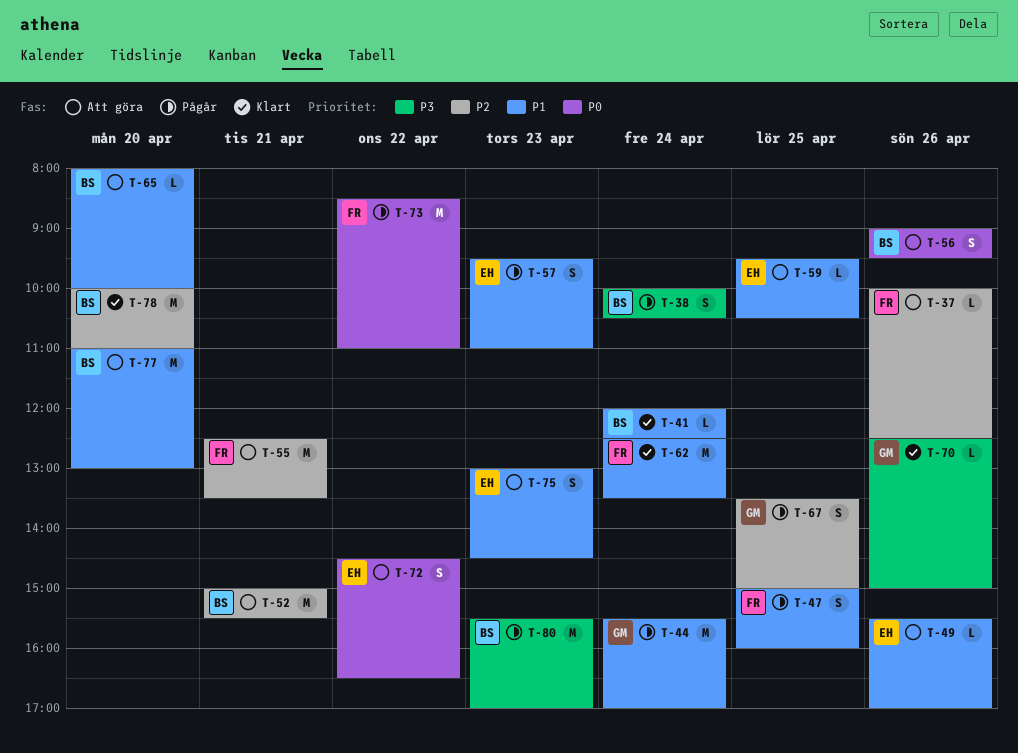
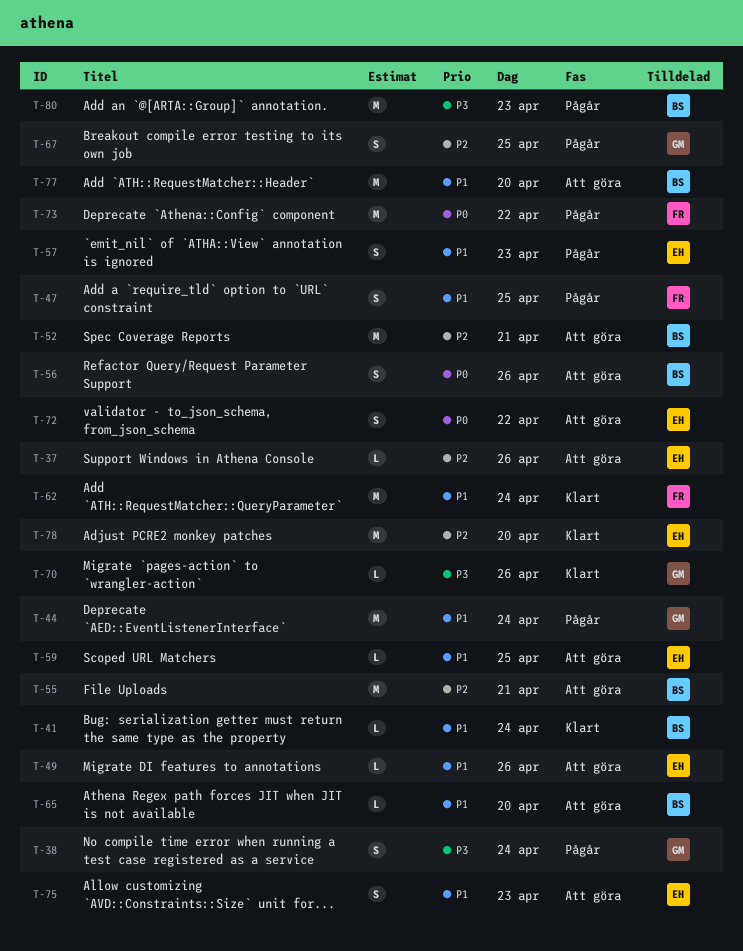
T-37, owner: FR -> EH
T-38, owner: BS -> GM
T-55, owner: FR -> BS
T-78, owner: BS -> EH

